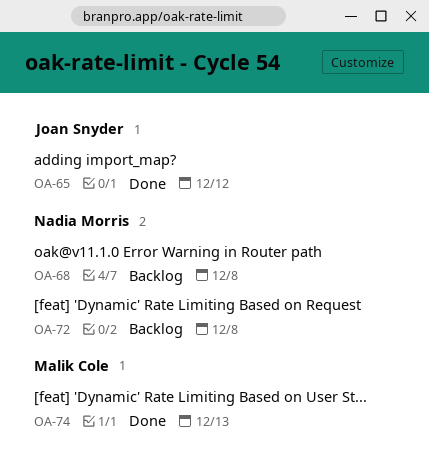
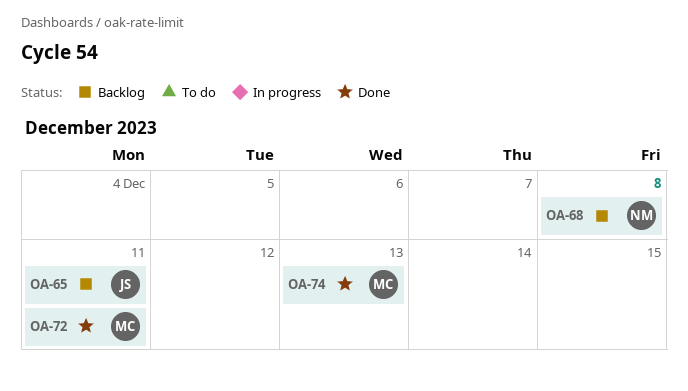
OA-65, status: Done -> Backlog
OA-65, due: Dec 12 -> Dec 11
OA-72, status: Backlog -> Done
OA-72, owner: Nadia Morris -> Malik Cole
OA-72, due: Dec 8 -> Dec 11

